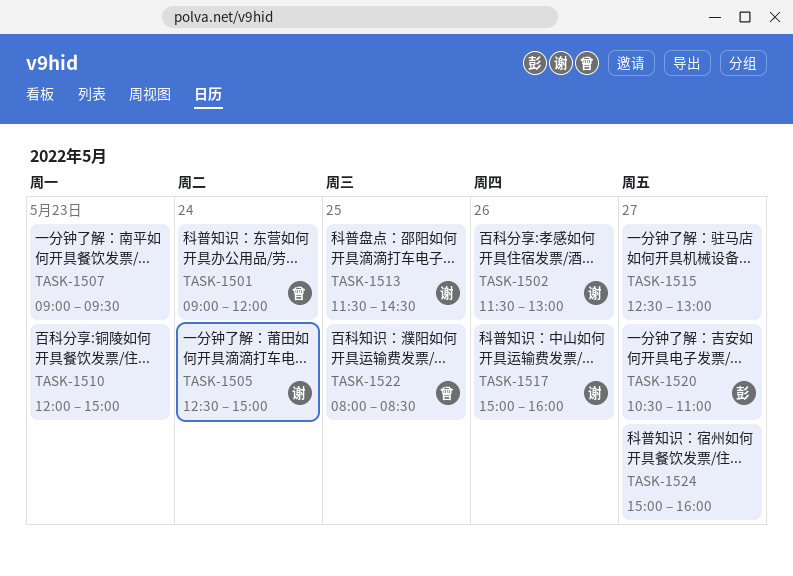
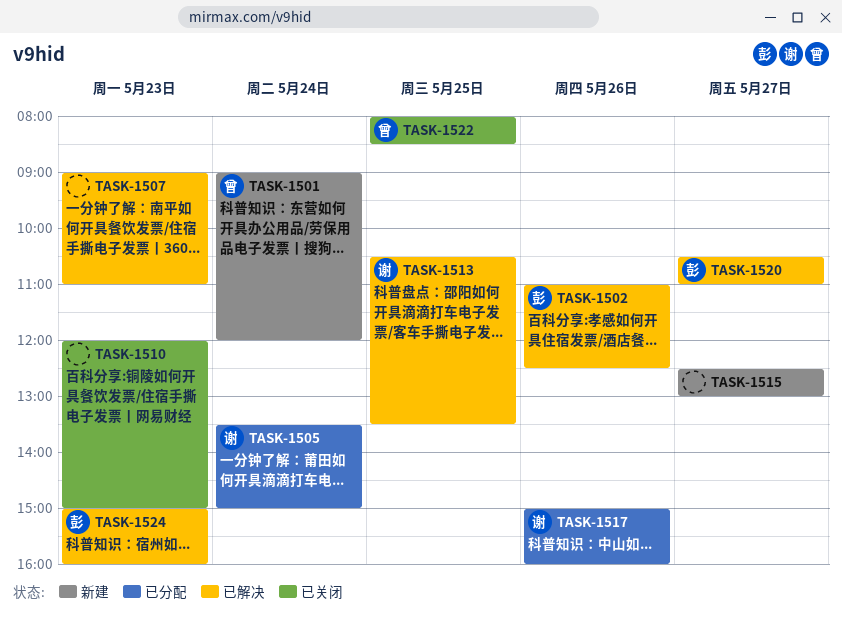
TASK-1502, owner: 谢 -> 彭
TASK-1502, begins: 11:30 -> 11:00
TASK-1502, ends: 13:00 -> 12:30
TASK-1505, begins: 12:30 -> 13:30
TASK-1507, ends: 09:30 -> 11:00
TASK-1513, begins: 11:30 -> 10:30
TASK-1513, ends: 14:30 -> 13:30
TASK-1524, owner: none -> 彭
TASK-1524, day: May 27 -> May 23

